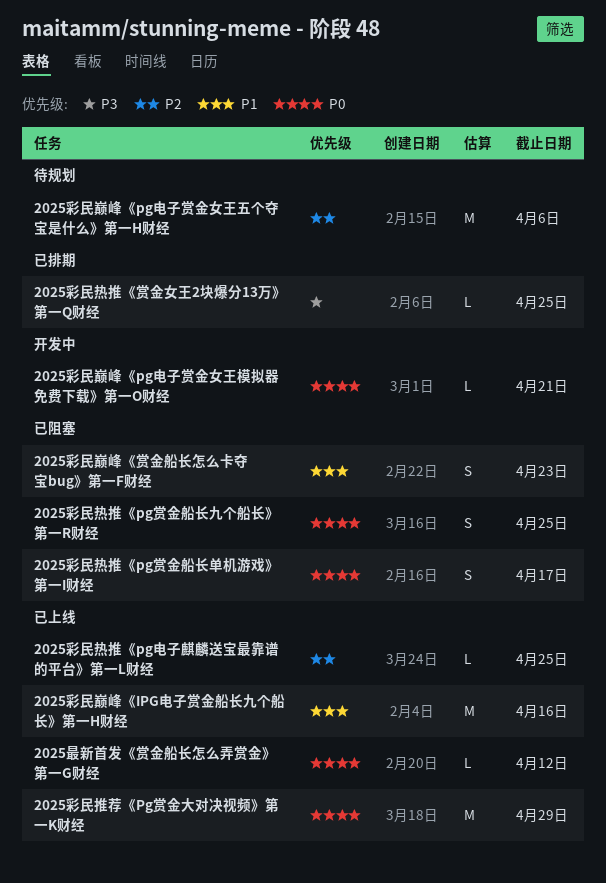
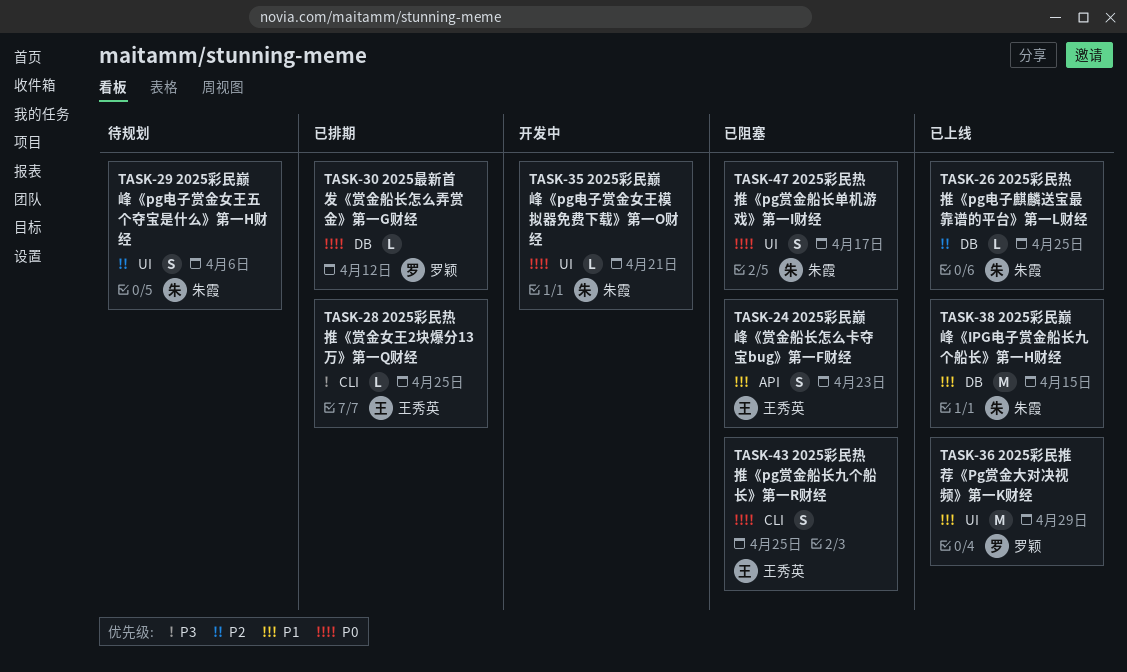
2025彩民巅峰《IPG电子赏金船长九个船长》第一H财经, due: Apr 16 -> Apr 15
2025彩民巅峰《pg电子赏金女王五个夺宝是什么》第一H财经, estimate: M -> S
2025彩民推荐《Pg赏金大对决视频》第一K财经, priority: P0 -> P1
2025最新首发《赏金船长怎么弄赏金》第一G财经, status: 已上线 -> 已排期

